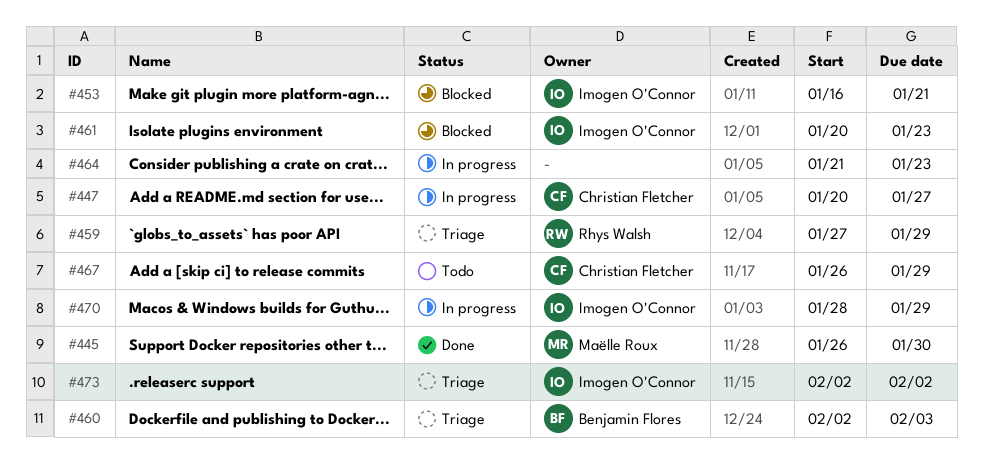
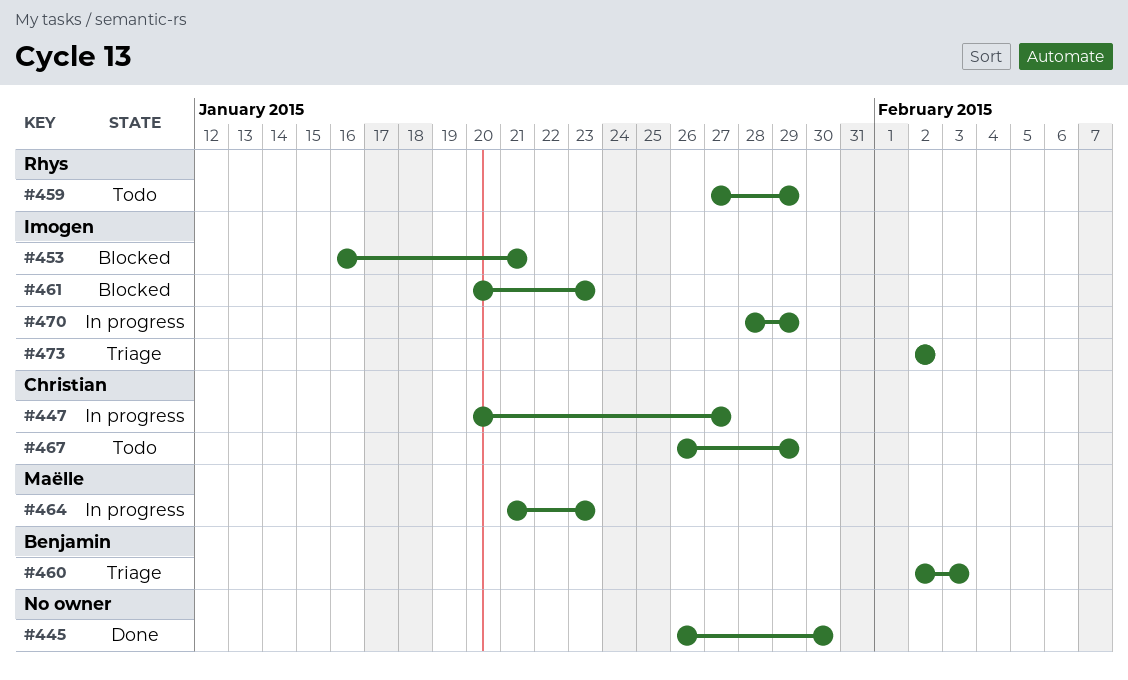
#445, owner: Maëlle Roux -> none
#459, status: Triage -> Todo
#464, owner: none -> Maëlle Roux

